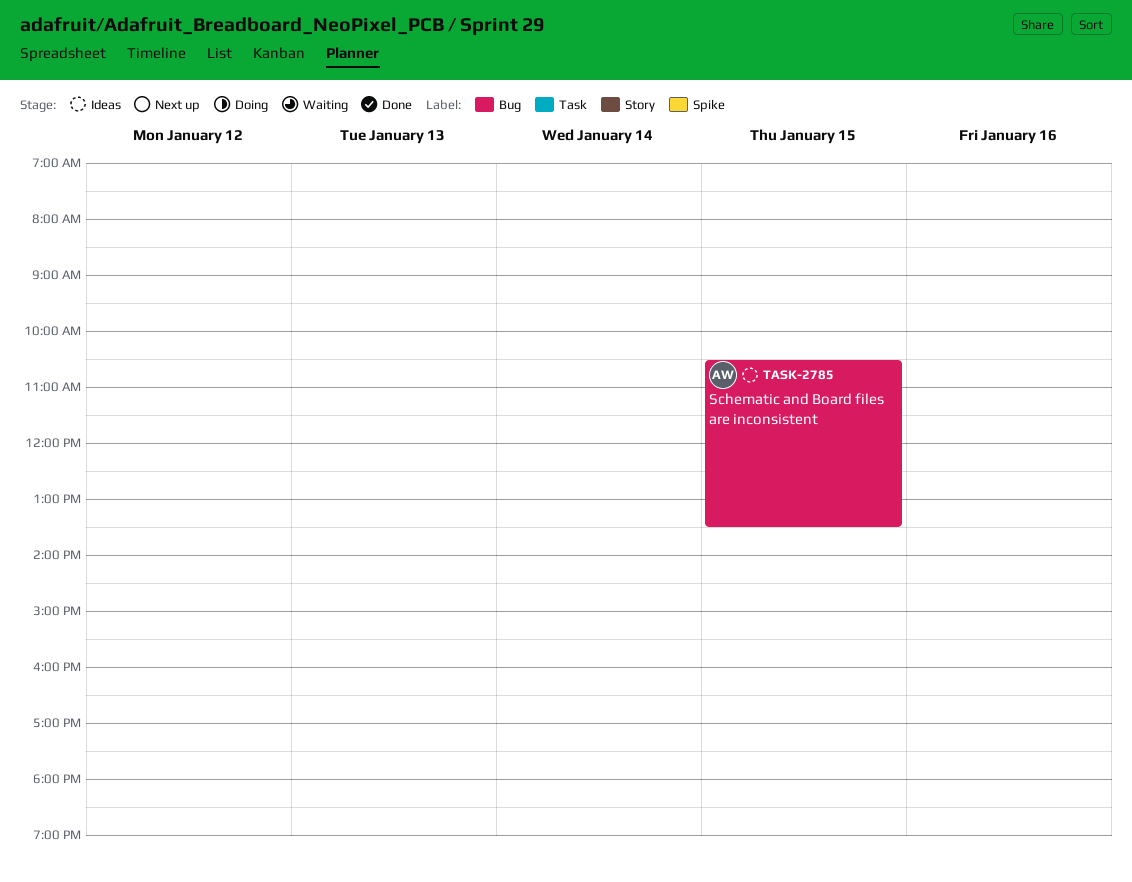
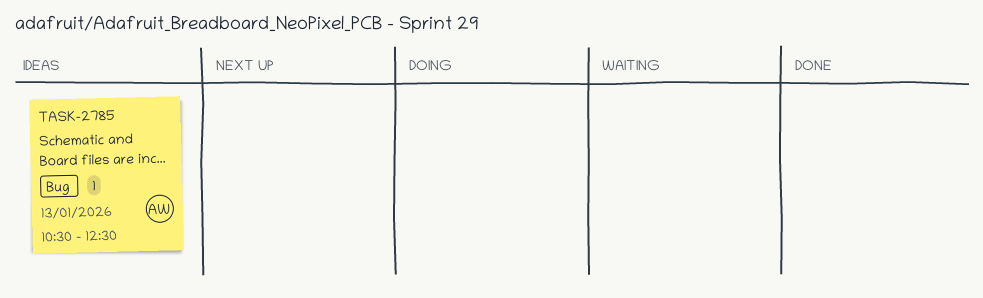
TASK-2785, day: Jan 15 -> Jan 13
TASK-2785, ends: 13:30 -> 12:30

